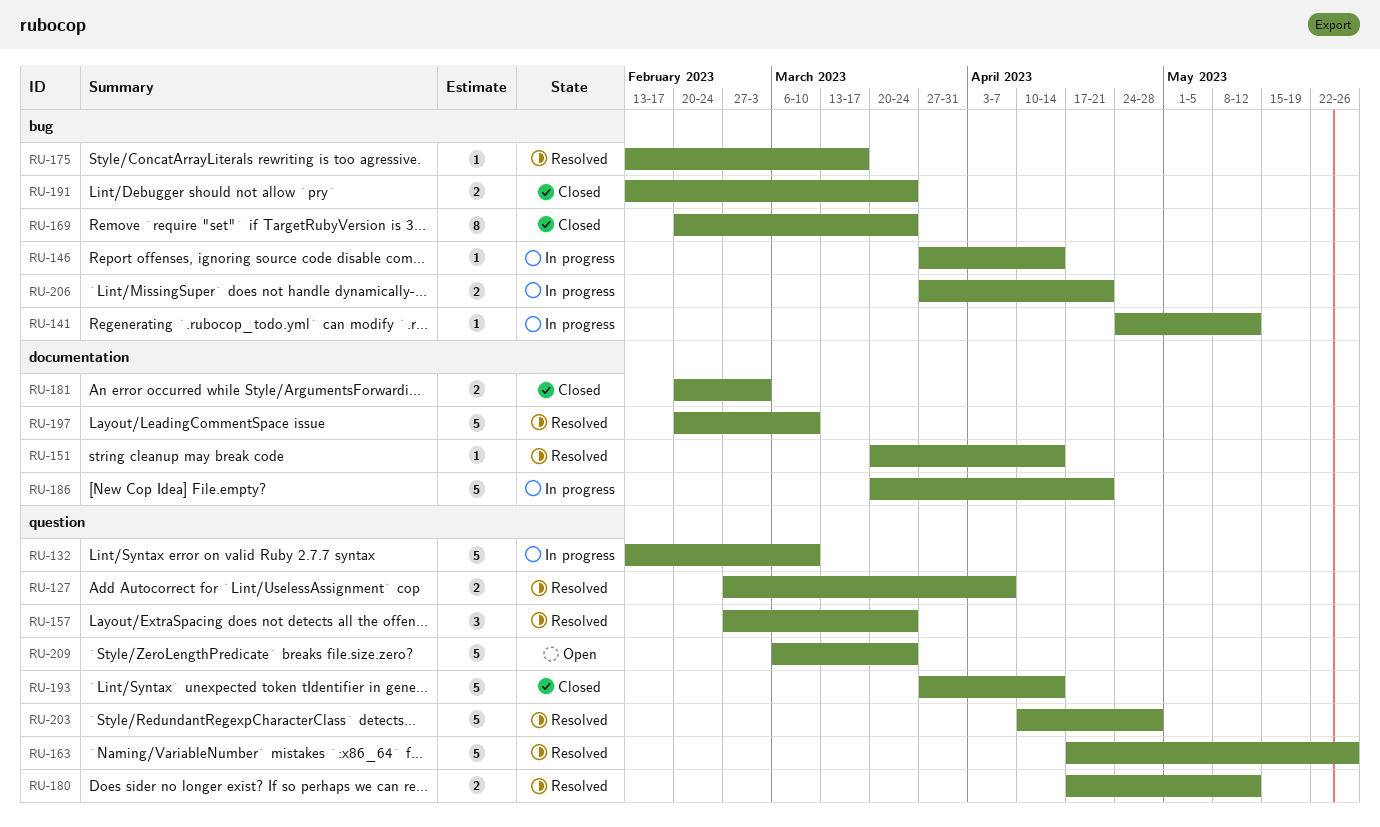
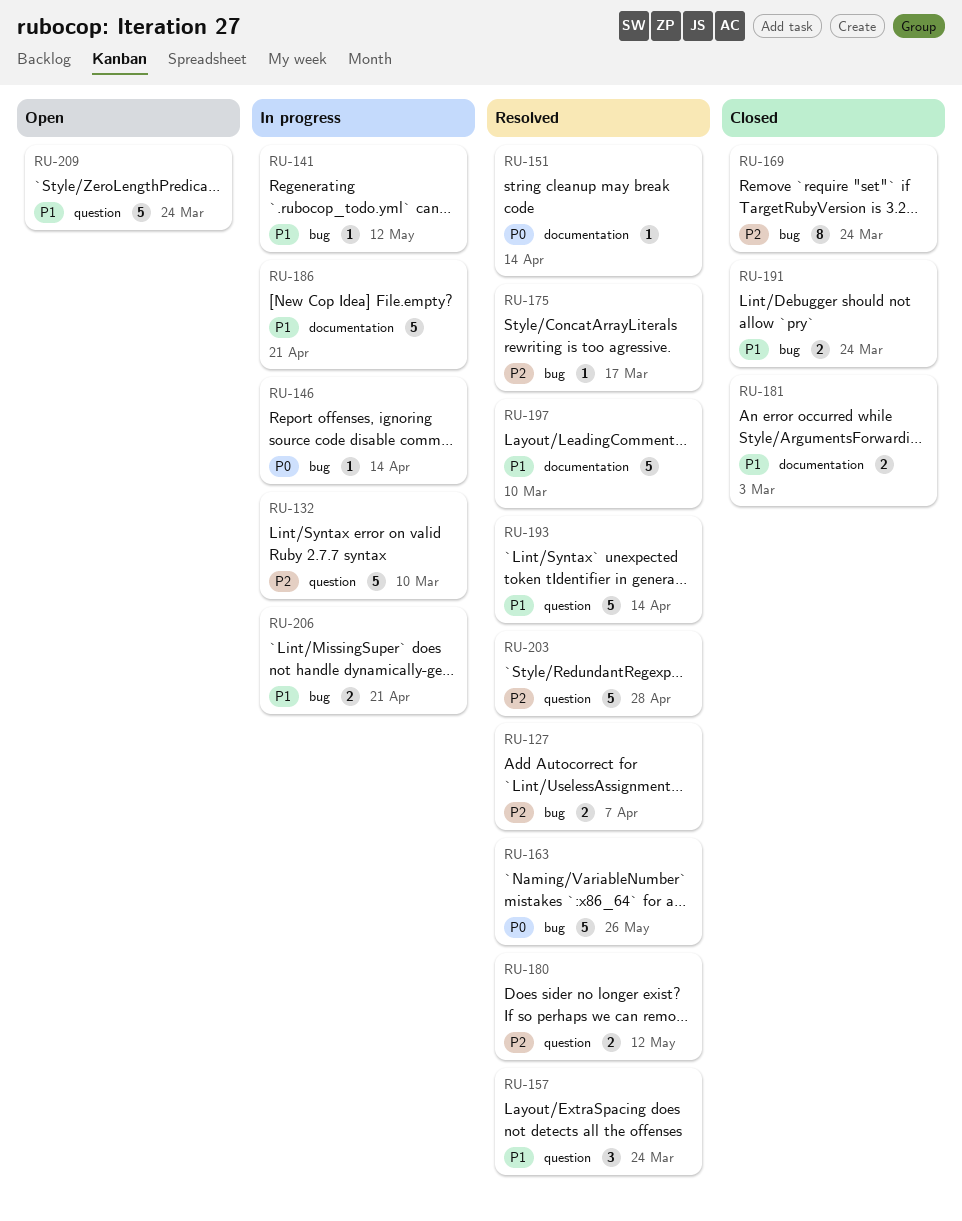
RU-127, label: question -> bug
RU-163, label: question -> bug
RU-193, status: Closed -> Resolved

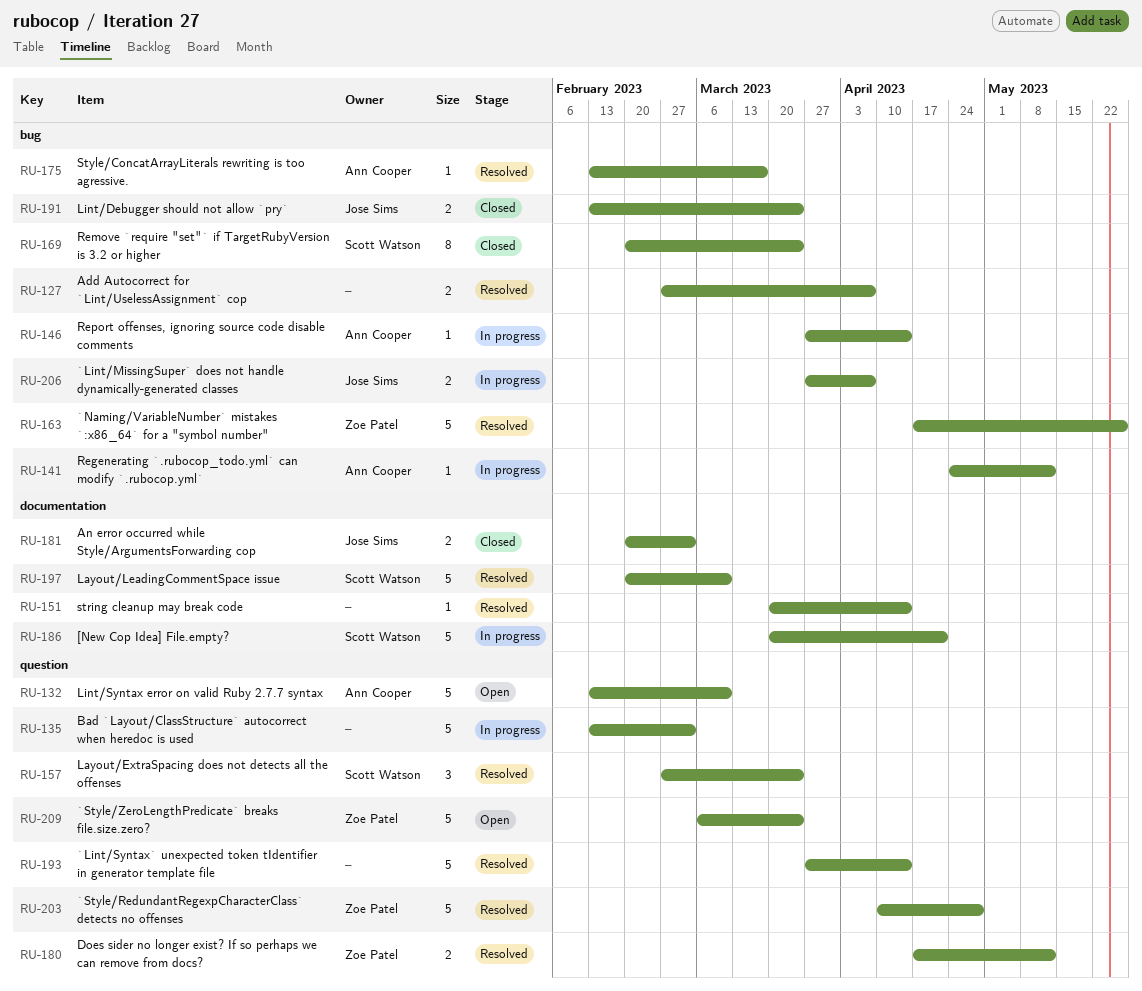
RU-132, status: In progress -> Open
RU-135: none -> present
RU-206, due: Apr 21 -> Apr 7

